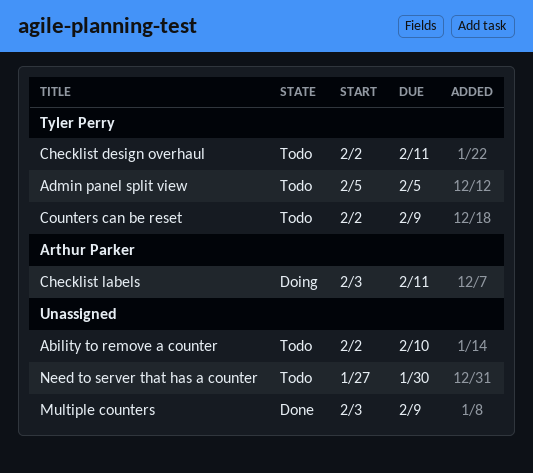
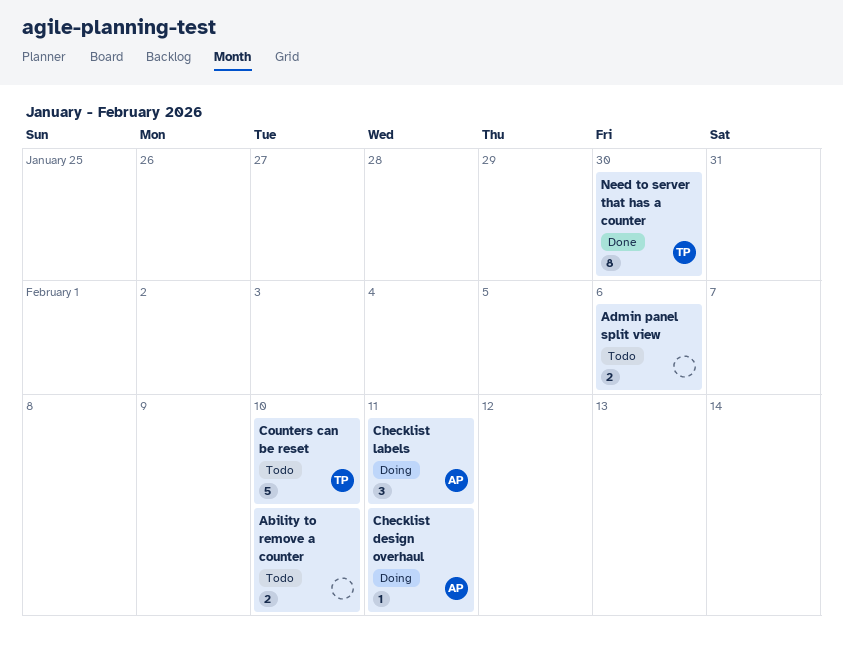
Admin panel split view, owner: Tyler Perry -> none
Admin panel split view, due: Feb 5 -> Feb 6
Checklist design overhaul, status: Todo -> Doing
Checklist design overhaul, owner: Tyler Perry -> Arthur Parker
Counters can be reset, due: Feb 9 -> Feb 10
Multiple counters: present -> none
Need to server that has a counter, status: Todo -> Done
Need to server that has a counter, owner: none -> Tyler Perry

